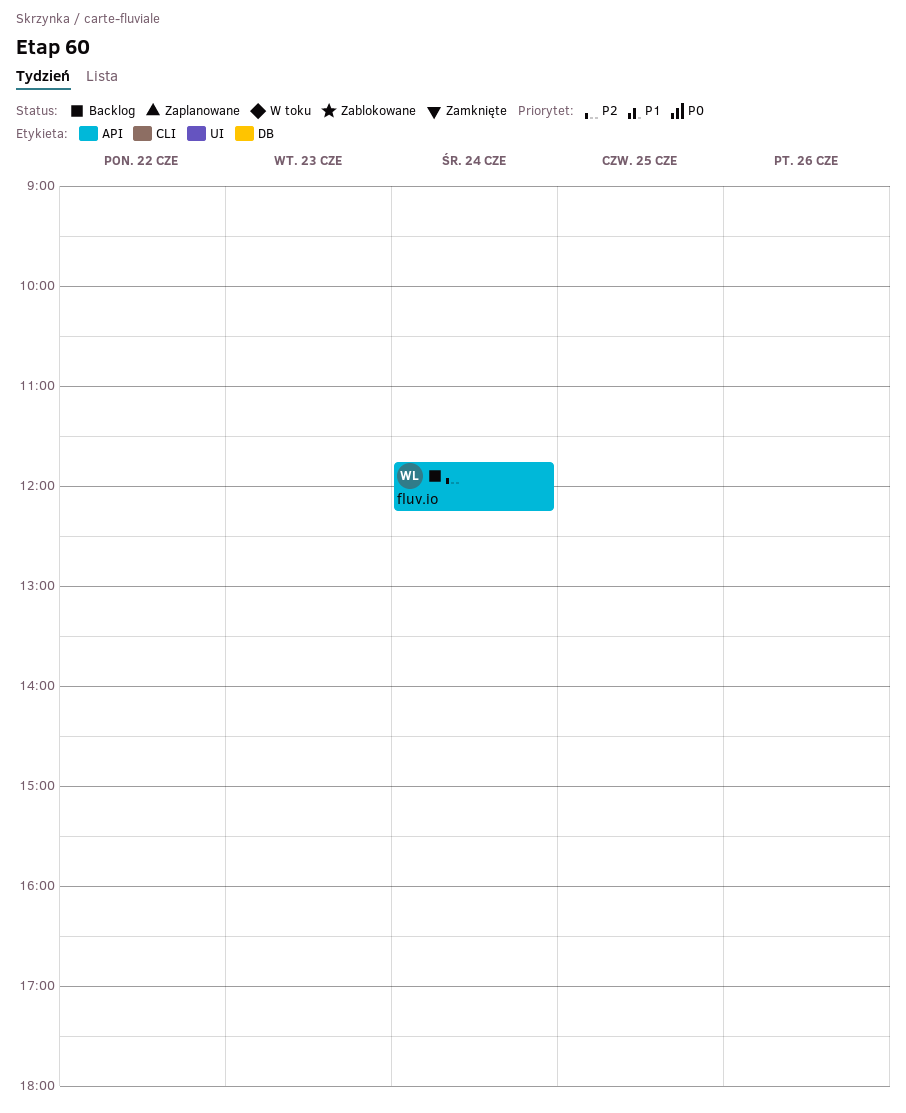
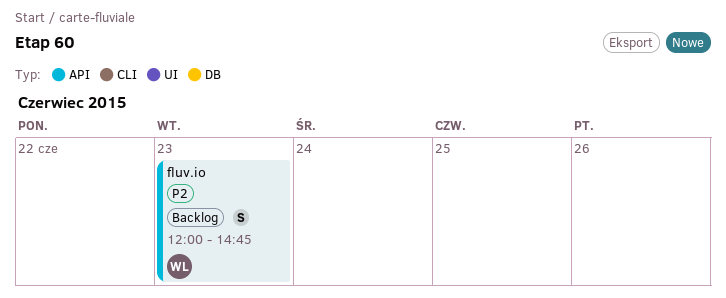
fluv.io, day: Jun 24 -> Jun 23
fluv.io, begins: 11:45 -> 12:00
fluv.io, ends: 12:15 -> 14:45

